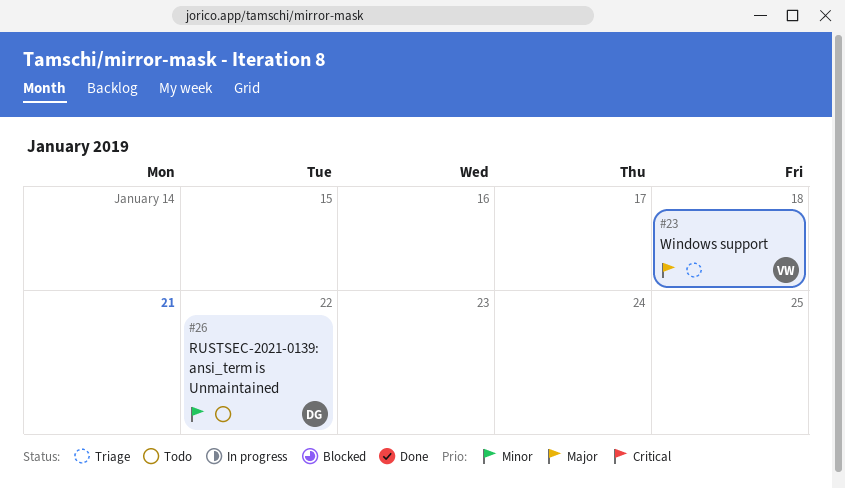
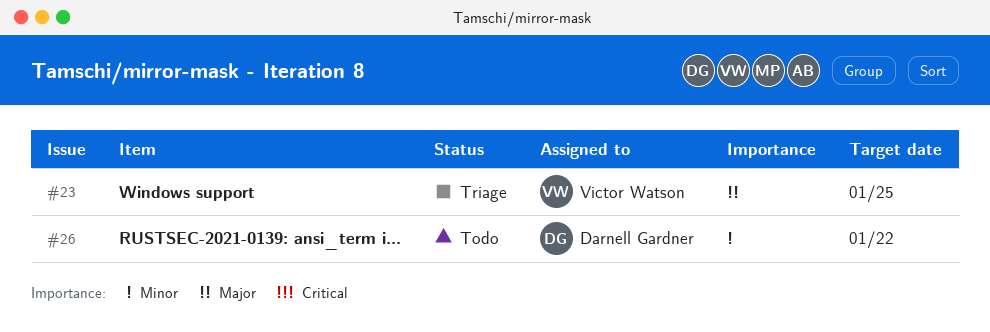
#23, due: Jan 18 -> Jan 25

